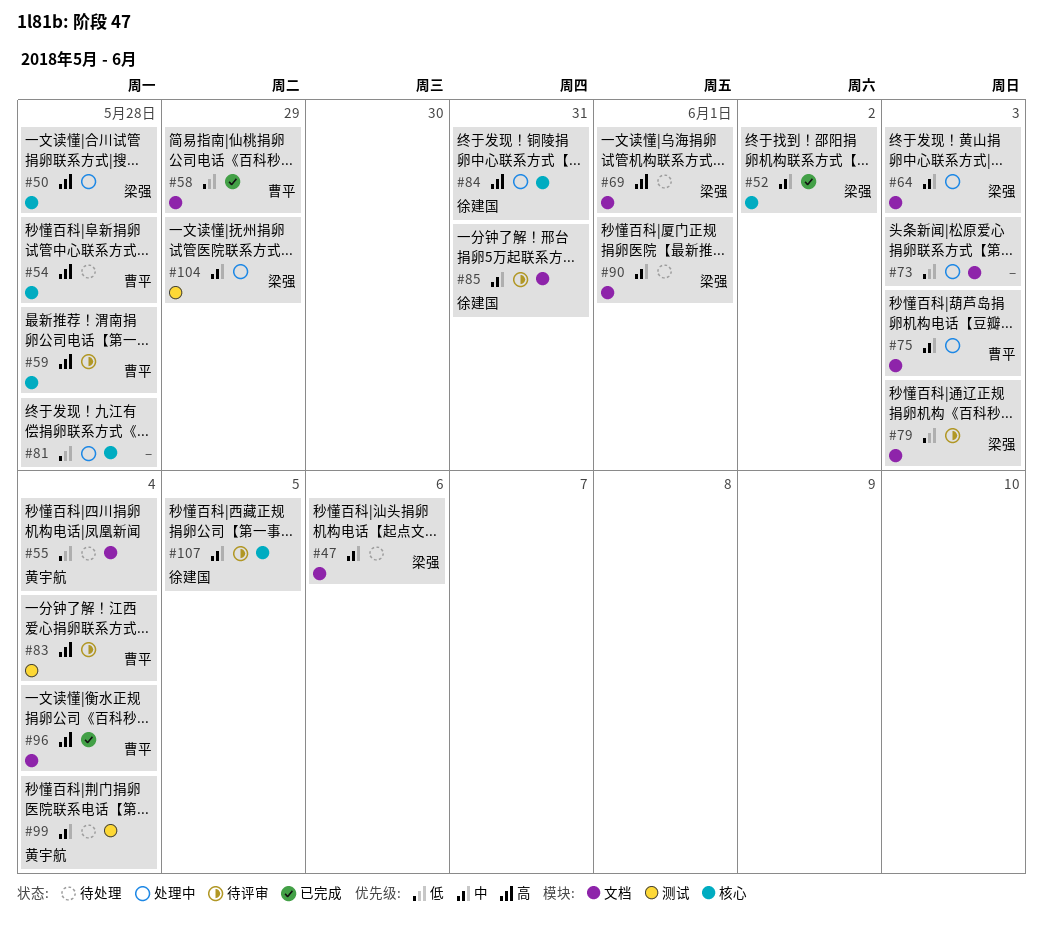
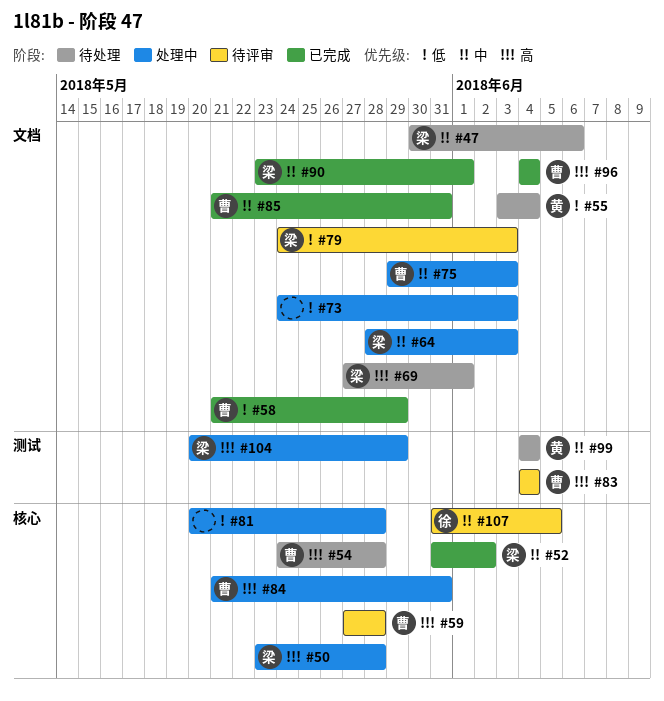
#84, owner: 徐建国 -> 曹平
#85, status: 待评审 -> 已完成
#85, owner: 徐建国 -> 曹平
#90, status: 待处理 -> 已完成
#104, priority: 中 -> 高

